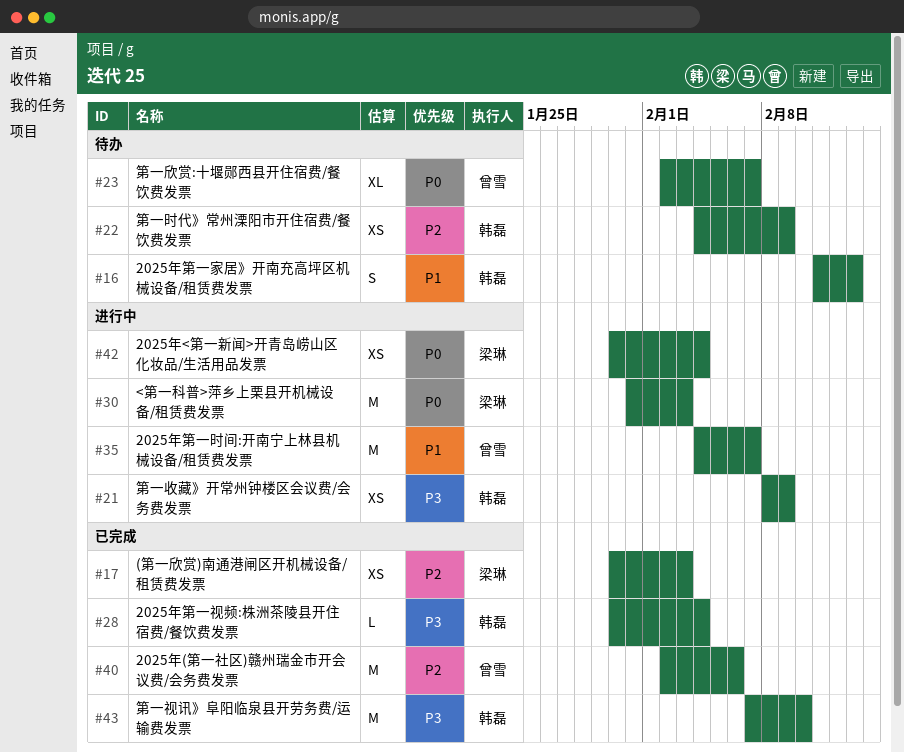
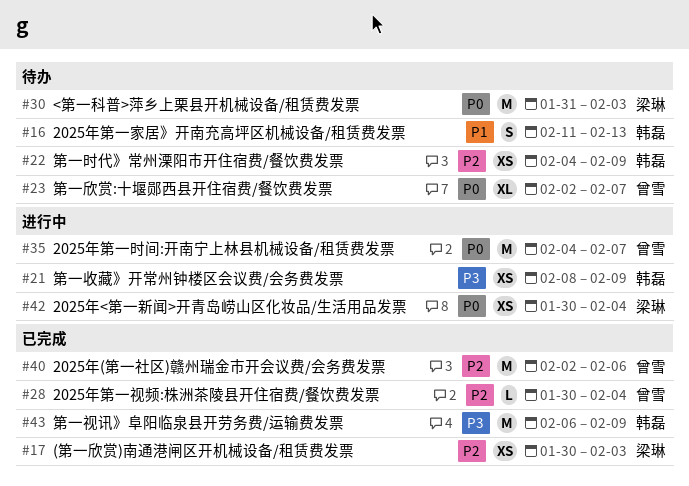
#28, owner: 韩磊 -> 曾雪
#28, priority: P3 -> P2
#30, status: 进行中 -> 待办
#35, priority: P1 -> P0
#43, start: Feb 7 -> Feb 6
#43, due: Feb 10 -> Feb 9

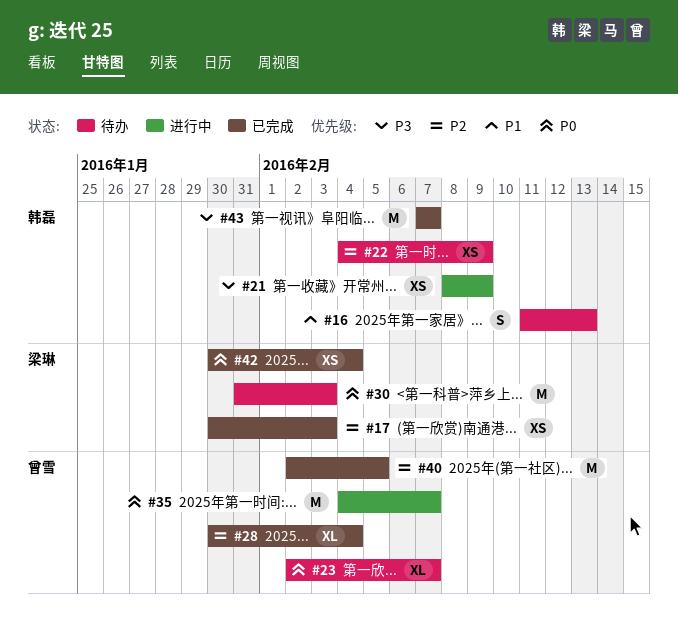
#28, estimate: L -> XL
#40, due: Feb 6 -> Feb 5
#42, status: 进行中 -> 已完成
#43, start: Feb 6 -> Feb 7
#43, due: Feb 9 -> Feb 7

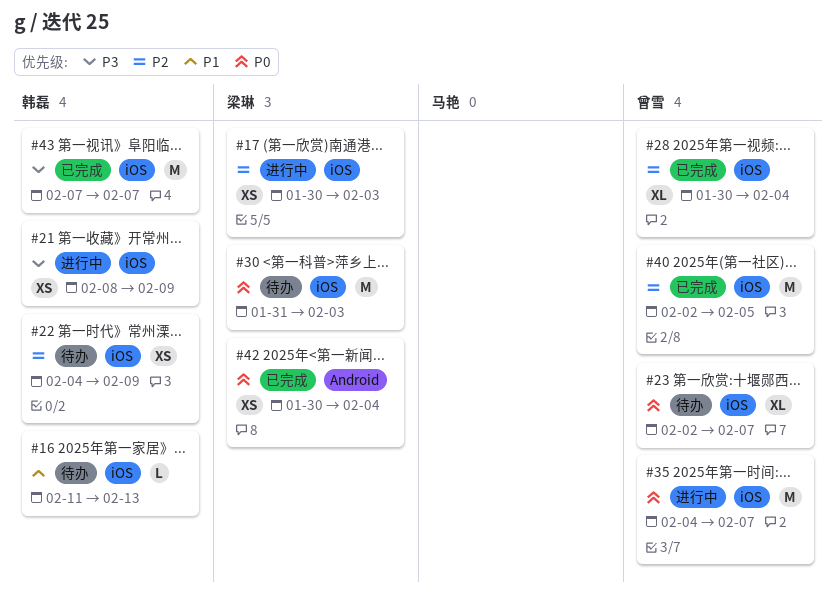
#16, estimate: S -> L
#17, status: 已完成 -> 进行中

